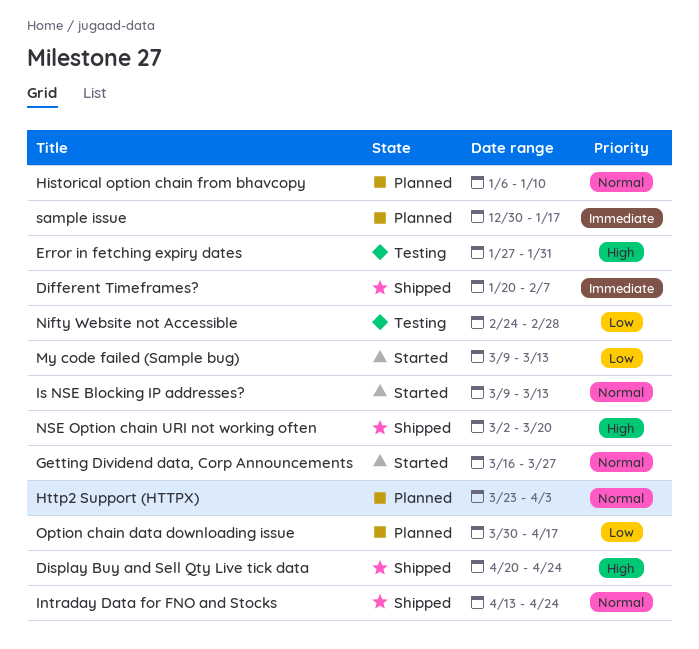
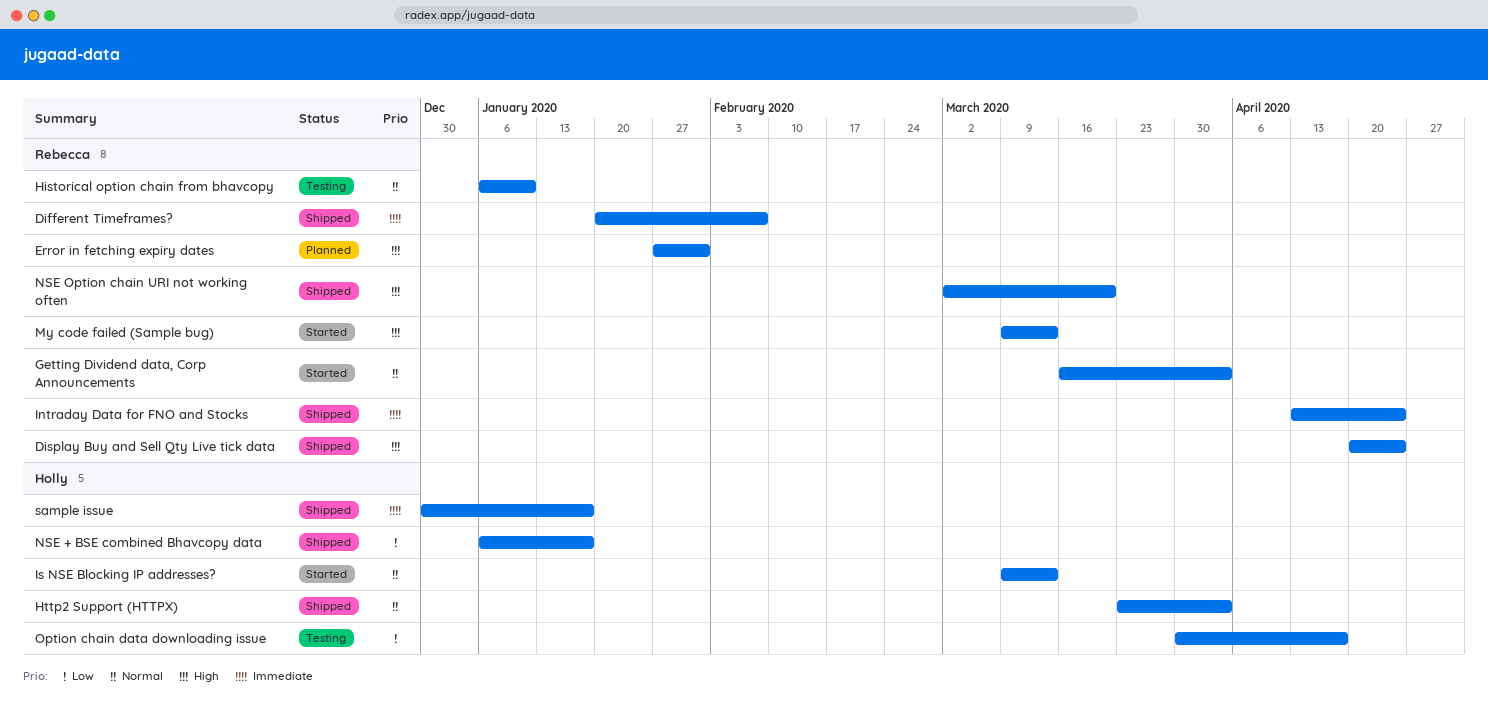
Error in fetching expiry dates, status: Testing -> Planned
Getting Dividend data, Corp Announcements, due: Mar 27 -> Apr 3
Historical option chain from bhavcopy, status: Planned -> Testing
Http2 Support (HTTPX), status: Planned -> Shipped
Intraday Data for FNO and Stocks, priority: Normal -> Immediate
My code failed (Sample bug), priority: Low -> High
Nifty Website not Accessible: present -> none
NSE + BSE combined Bhavcopy data: none -> present
Option chain data downloading issue, status: Planned -> Testing
sample issue, status: Planned -> Shipped

